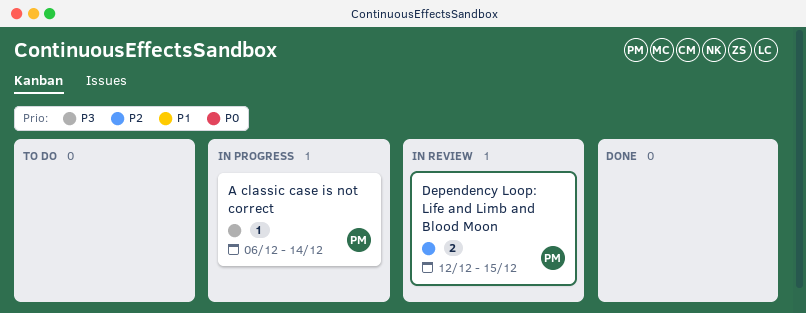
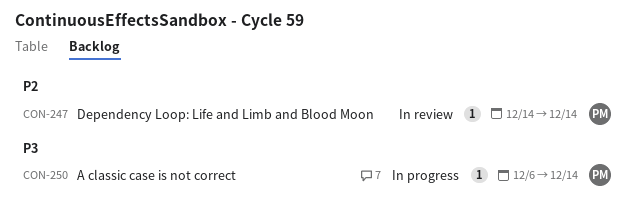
Dependency Loop: Life and Limb and Blood Moon, estimate: 2 -> 1
Dependency Loop: Life and Limb and Blood Moon, start: Dec 12 -> Dec 14
Dependency Loop: Life and Limb and Blood Moon, due: Dec 15 -> Dec 14

